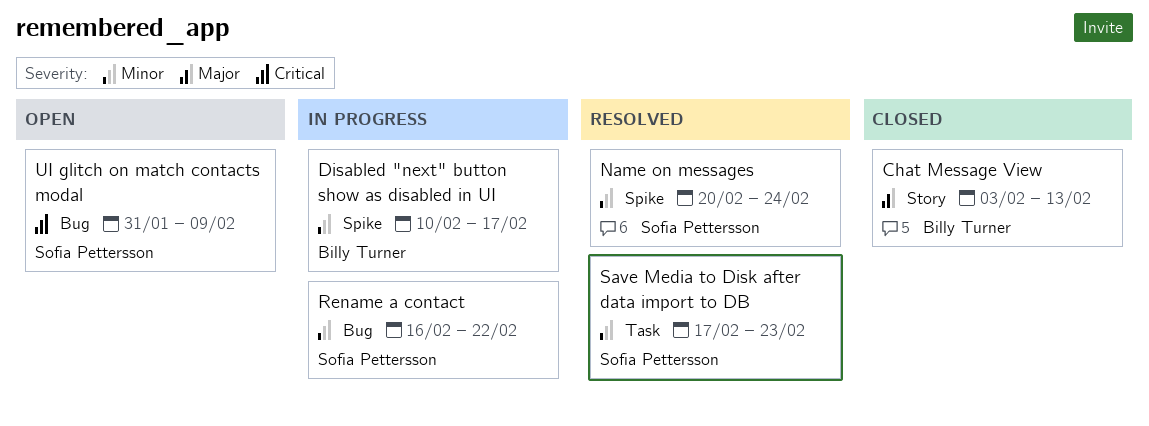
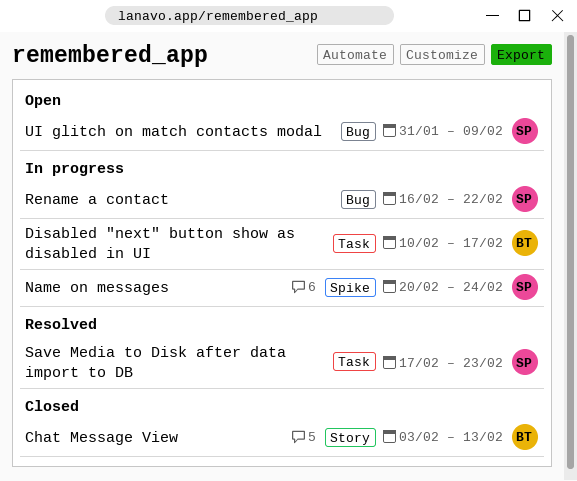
Disabled "next" button show as disabled in UI, label: Spike -> Task
Name on messages, status: Resolved -> In progress

